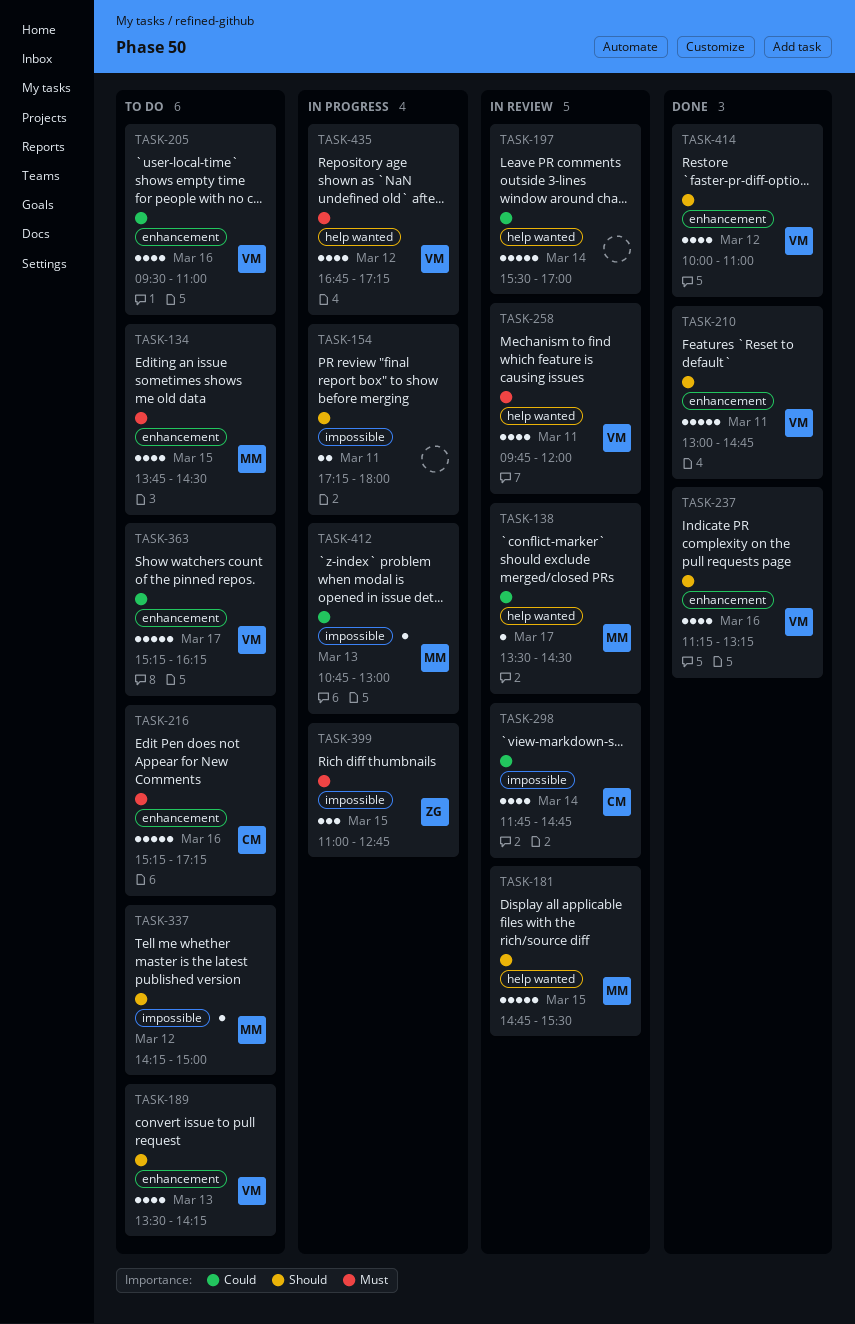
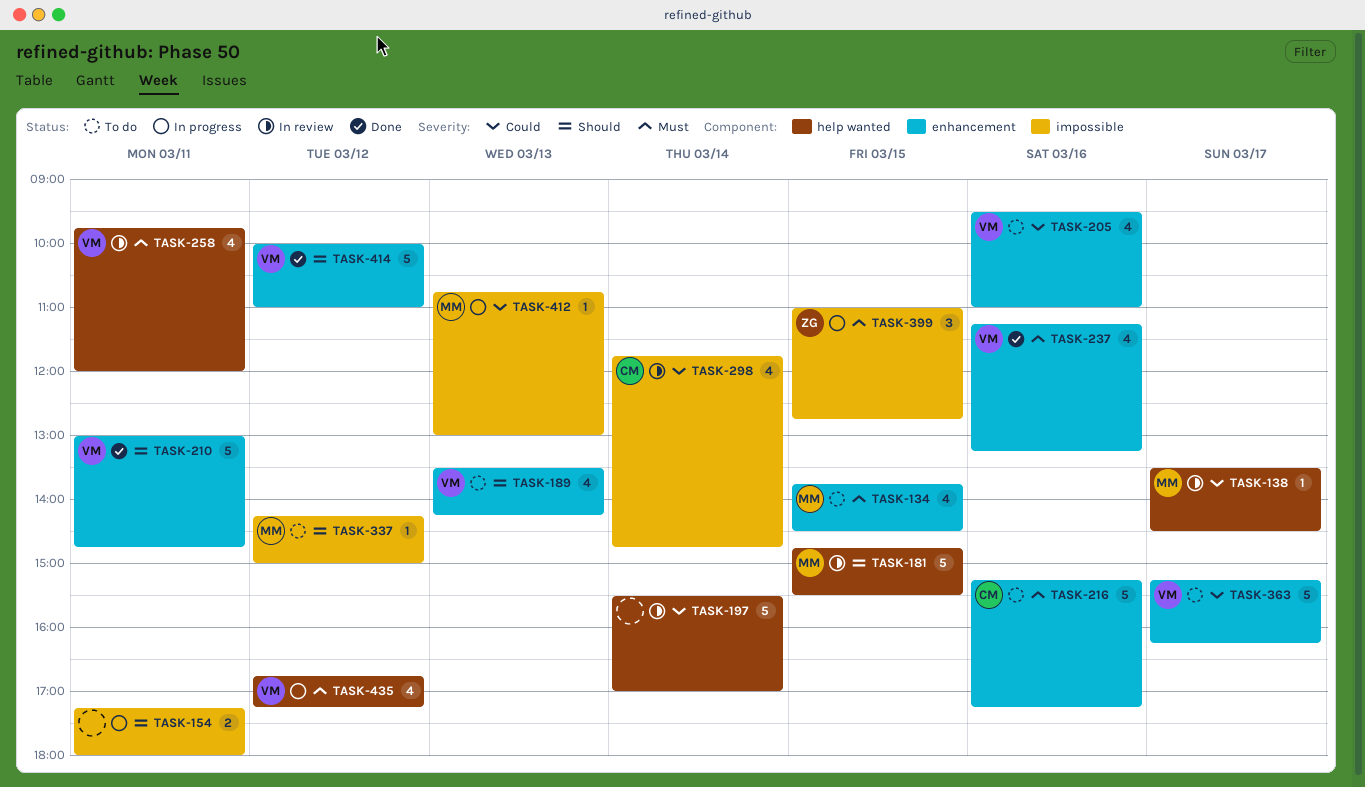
TASK-237, priority: Should -> Must
TASK-414, estimate: 4 -> 5

